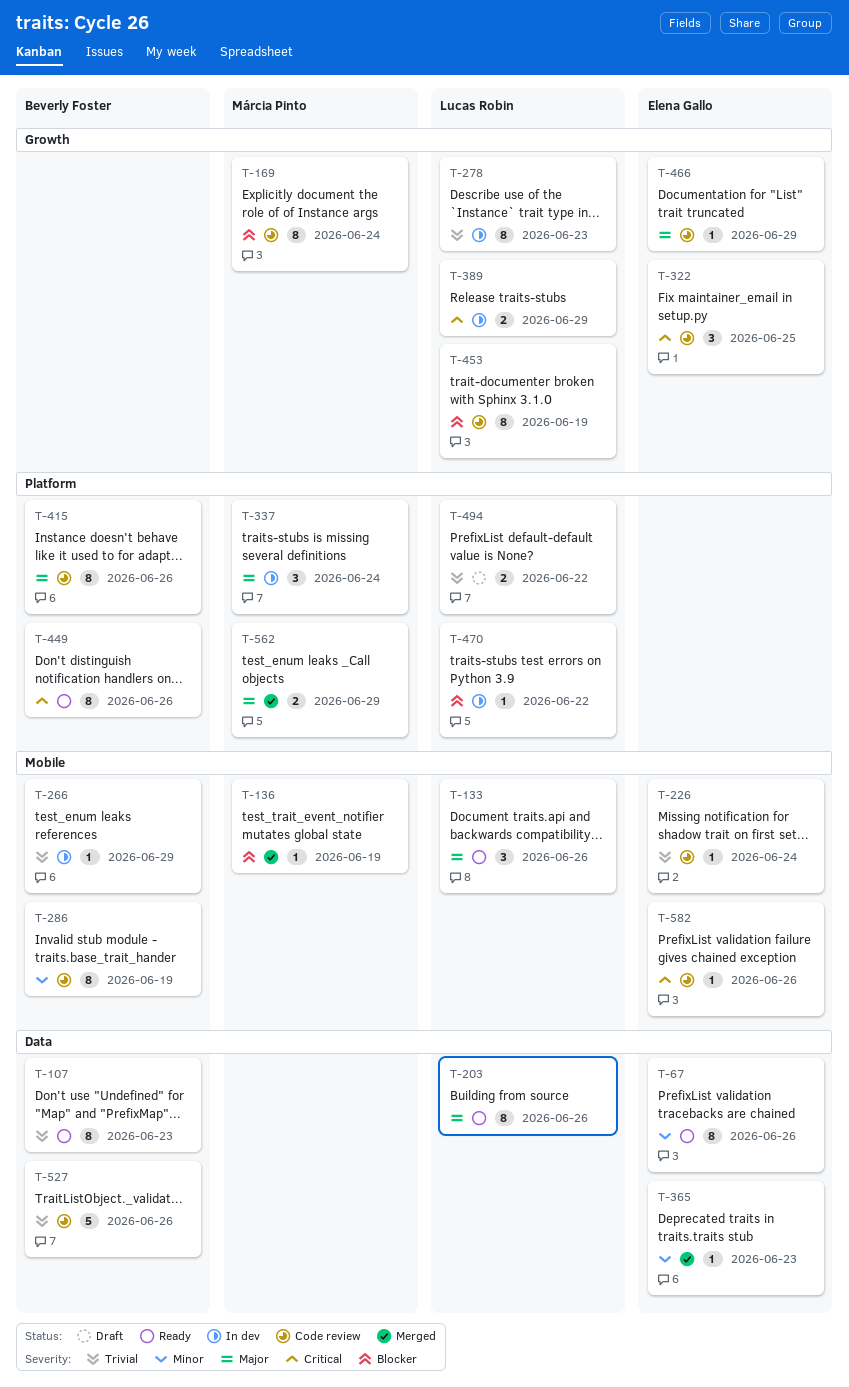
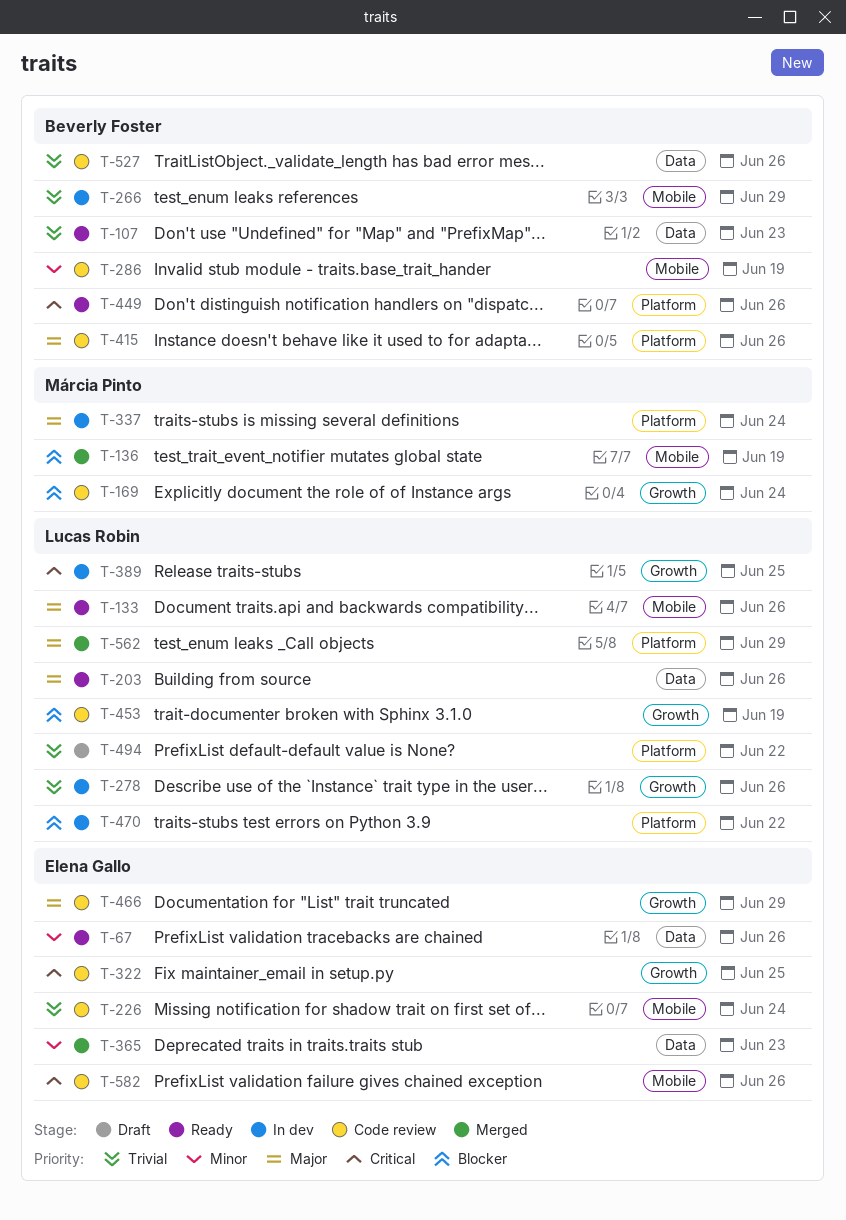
T-278, due: Jun 23 -> Jun 26
T-389, due: Jun 29 -> Jun 25
T-562, owner: Márcia Pinto -> Lucas Robin

